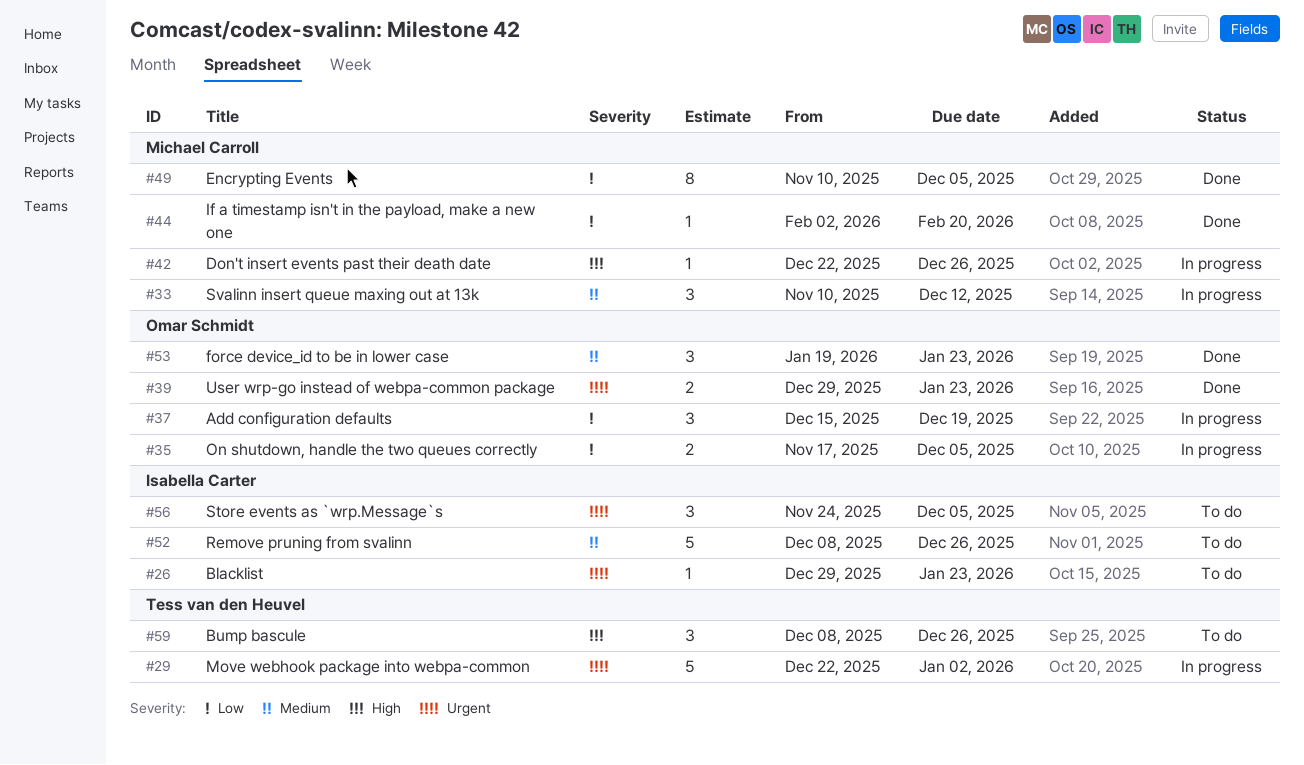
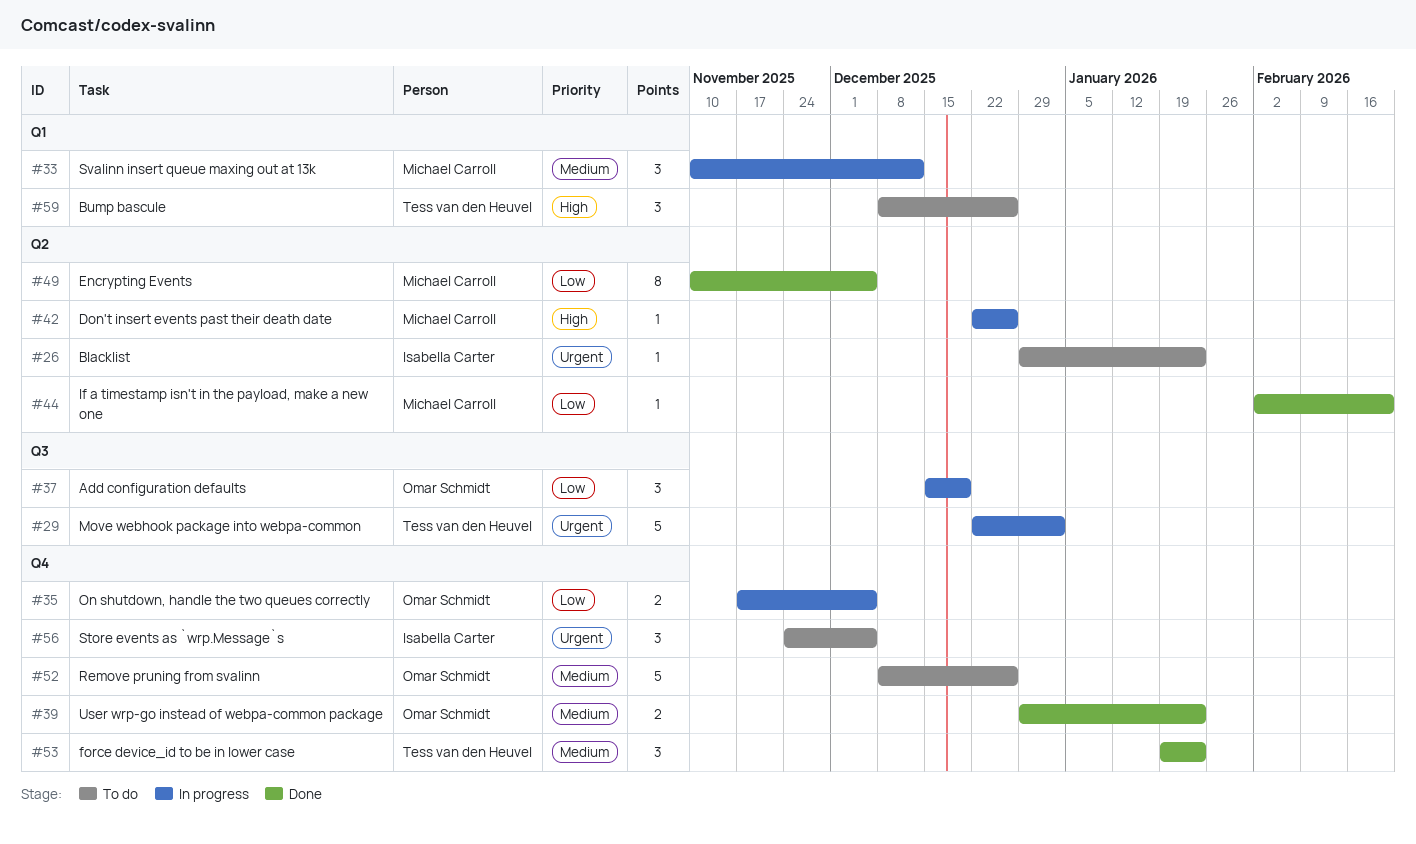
#39, priority: Urgent -> Medium
#52, owner: Isabella Carter -> Omar Schmidt
#53, owner: Omar Schmidt -> Tess van den Heuvel

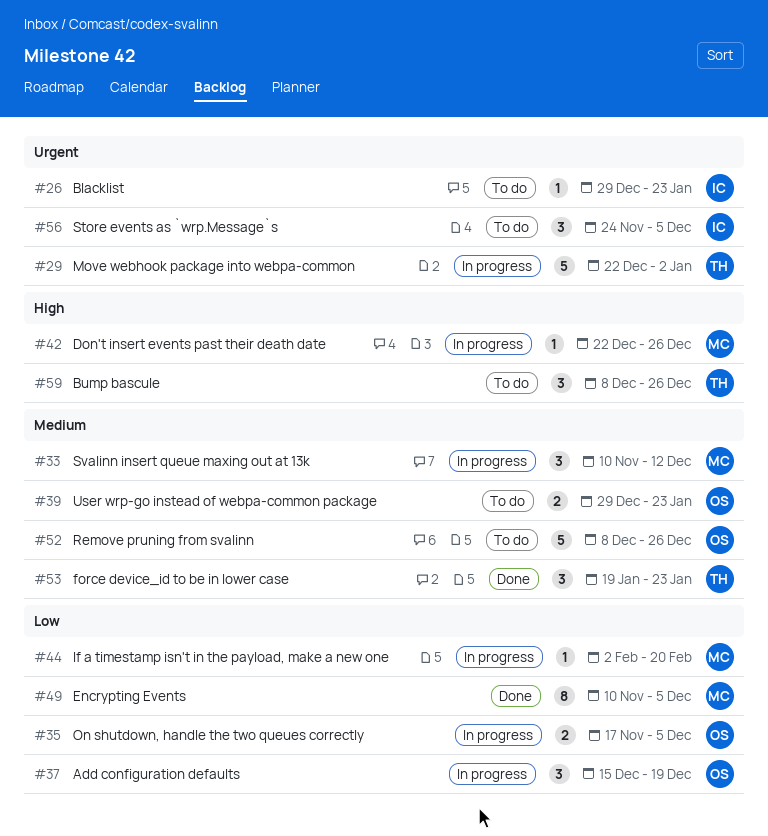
#39, status: Done -> To do
#44, status: Done -> In progress

